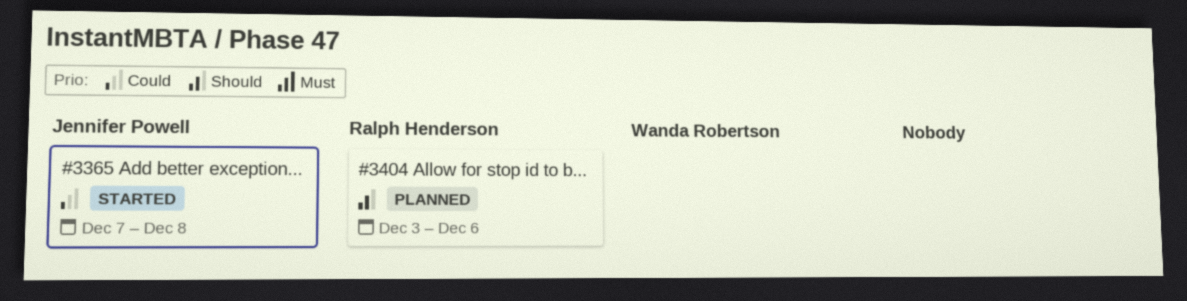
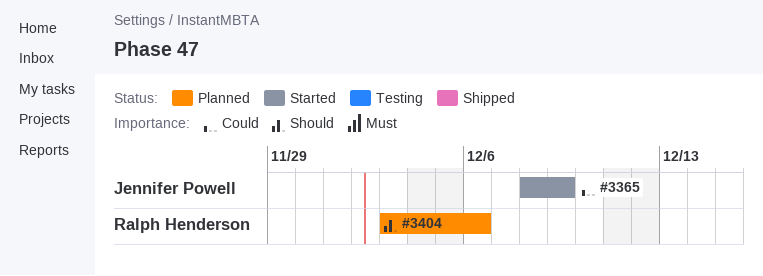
#3365, start: Dec 7 -> Dec 8
#3365, due: Dec 8 -> Dec 9

